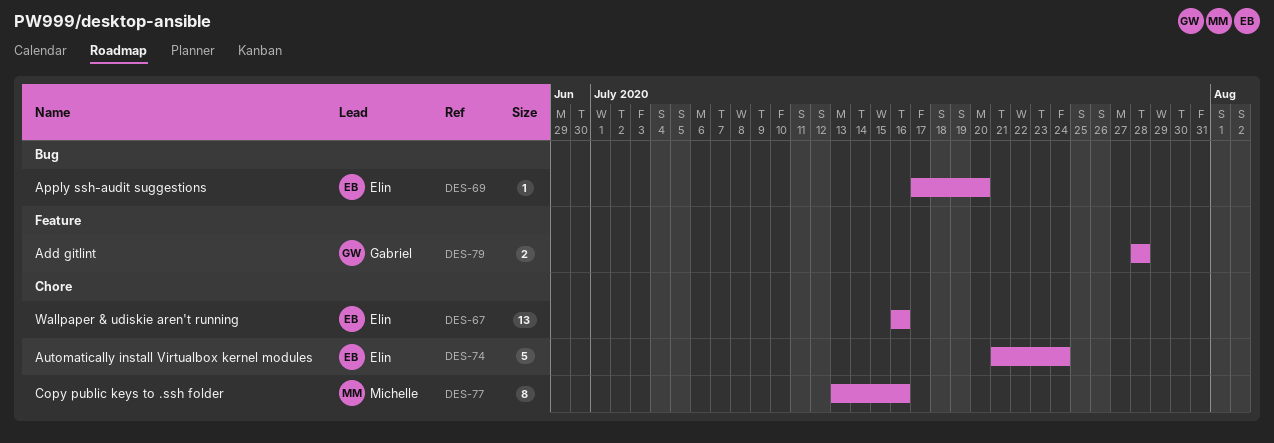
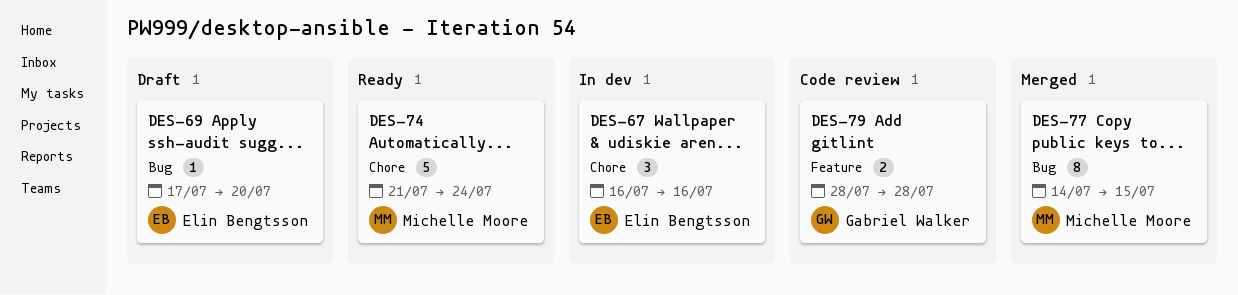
DES-67, estimate: 13 -> 3
DES-74, owner: Elin Bengtsson -> Michelle Moore
DES-77, label: Chore -> Bug
DES-77, start: Jul 13 -> Jul 14
DES-77, due: Jul 16 -> Jul 15

